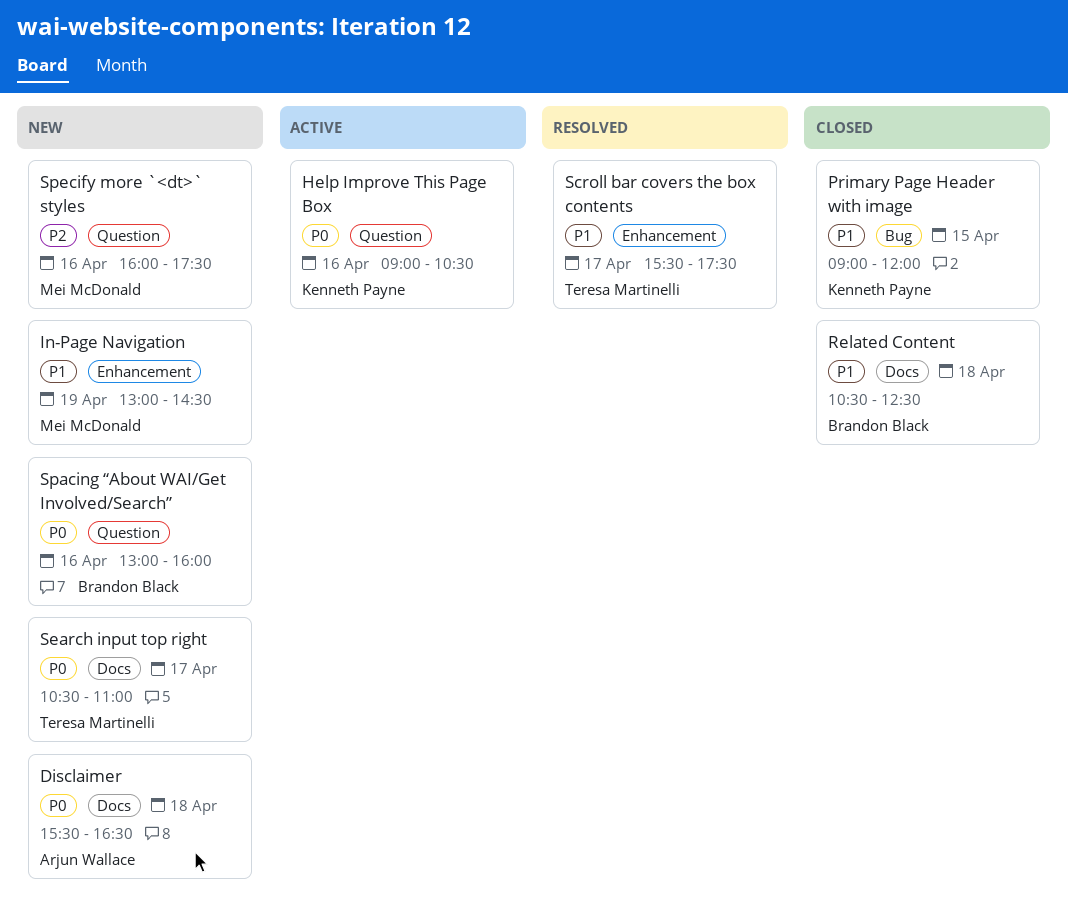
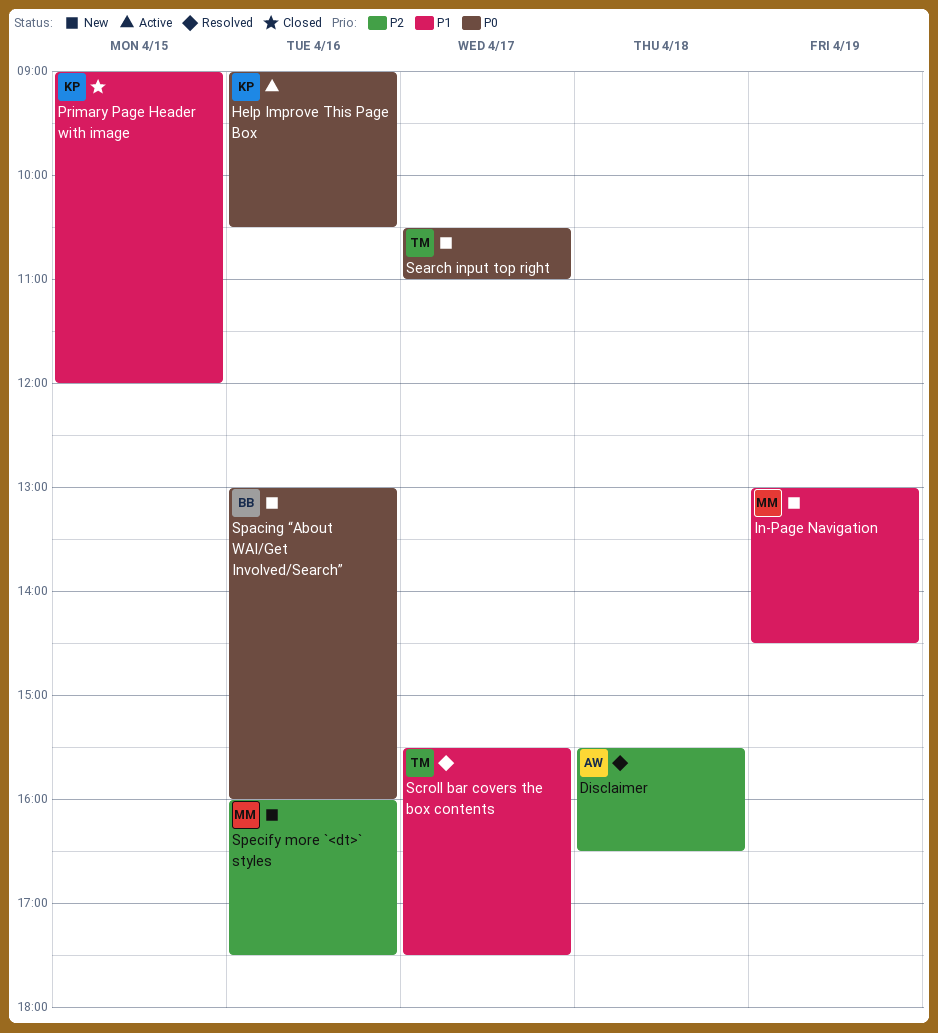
Disclaimer, status: New -> Resolved
Disclaimer, priority: P0 -> P2
Related Content: present -> none

